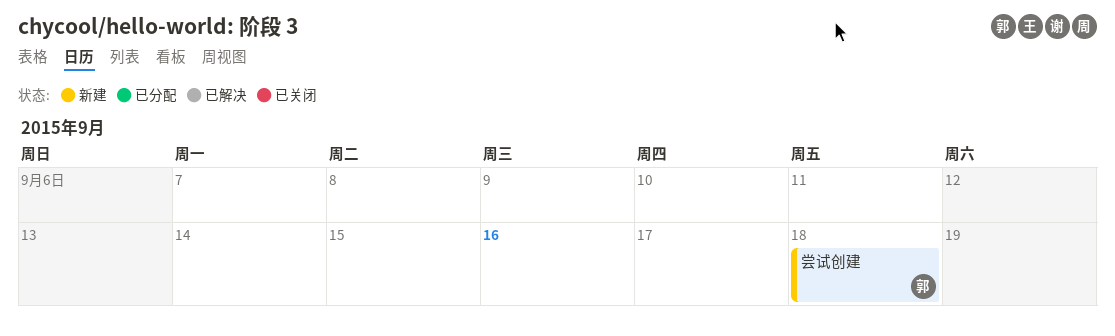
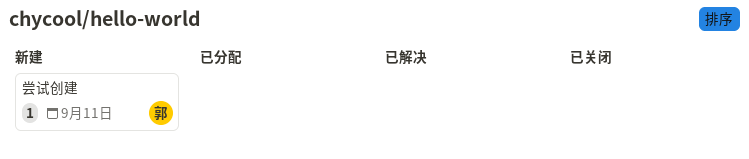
尝试创建, due: Sep 18 -> Sep 11

